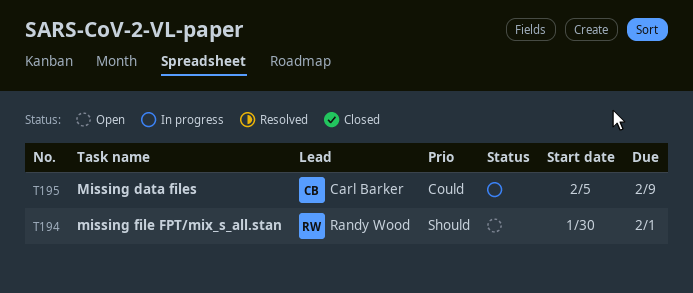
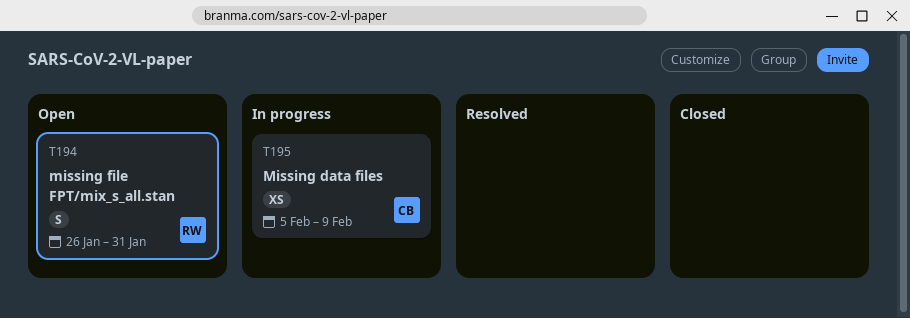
T194, start: Jan 30 -> Jan 26
T194, due: Feb 1 -> Jan 31

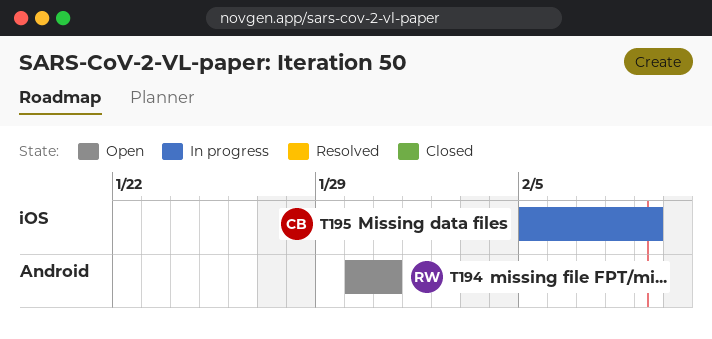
T194, start: Jan 26 -> Jan 30

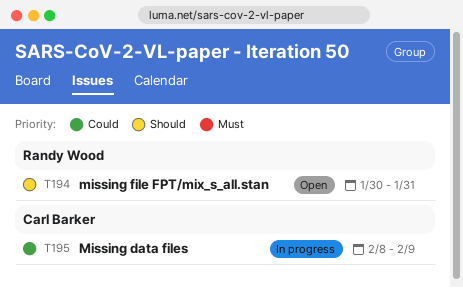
T195, start: Feb 5 -> Feb 8

